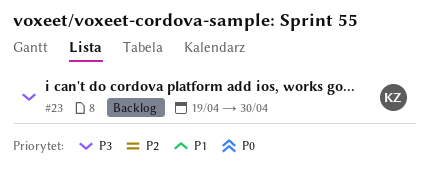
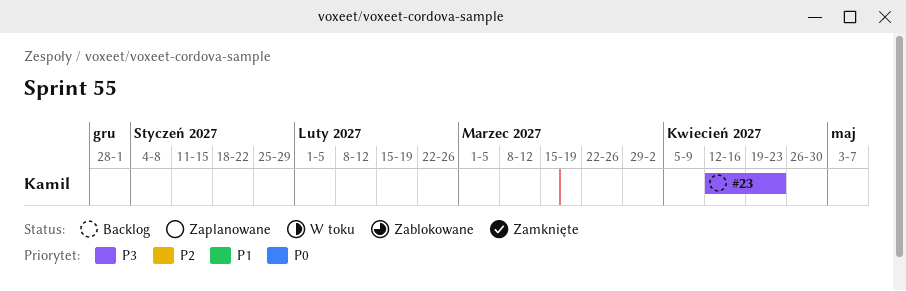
#23, start: Apr 19 -> Apr 12
#23, due: Apr 30 -> Apr 23

